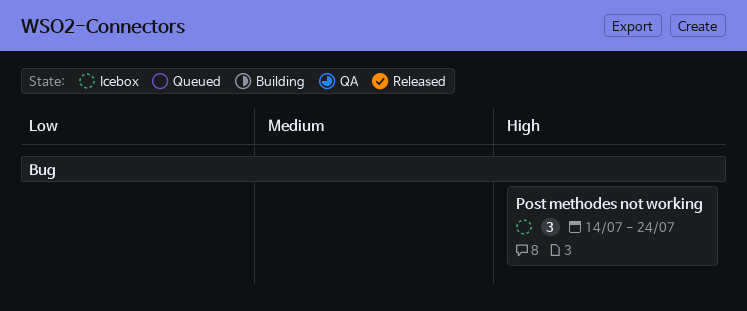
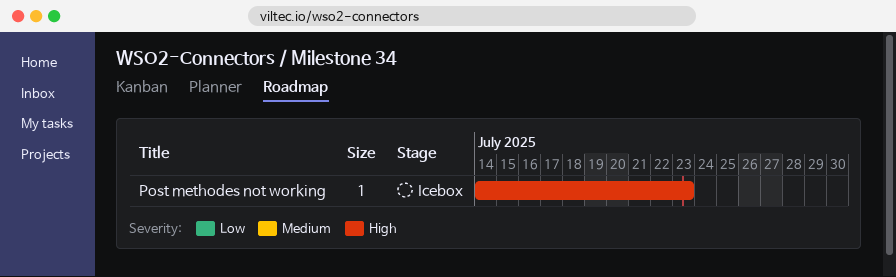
Post methodes not working, estimate: 3 -> 1
Post methodes not working, due: Jul 24 -> Jul 23

